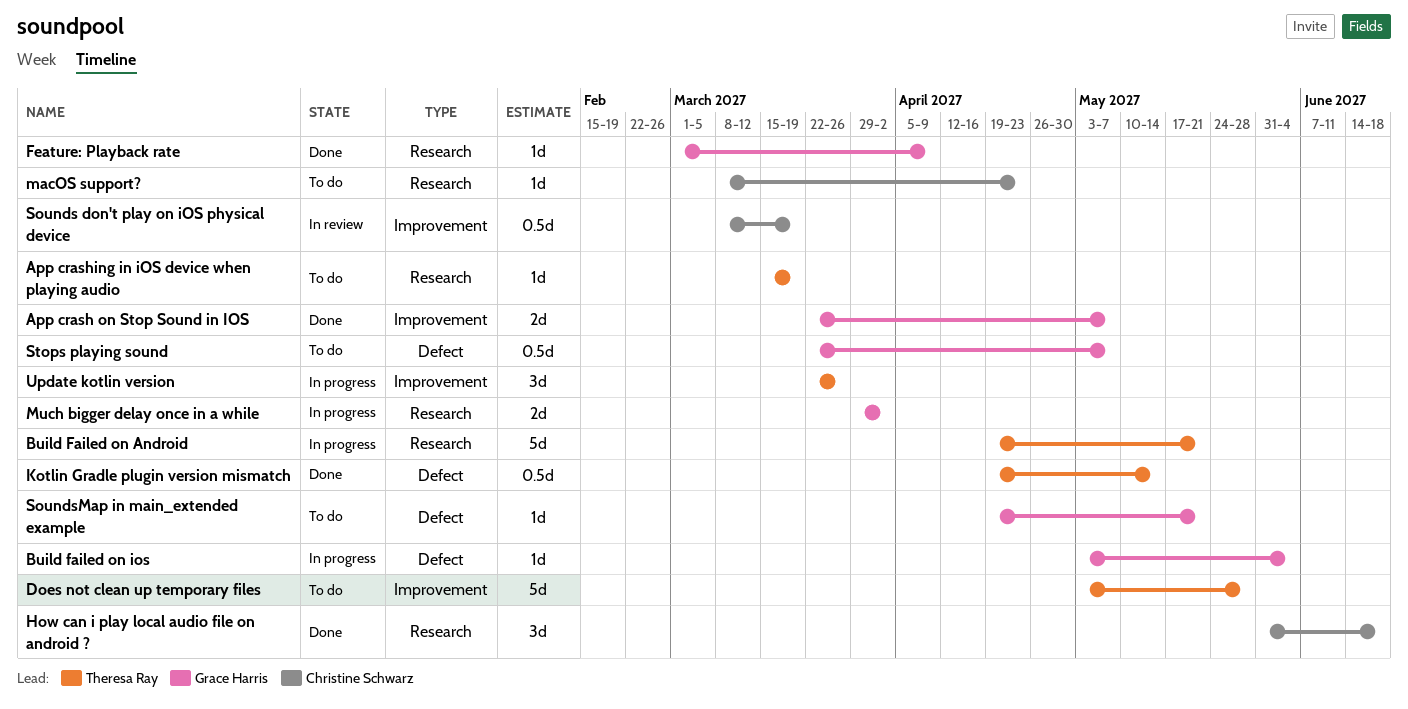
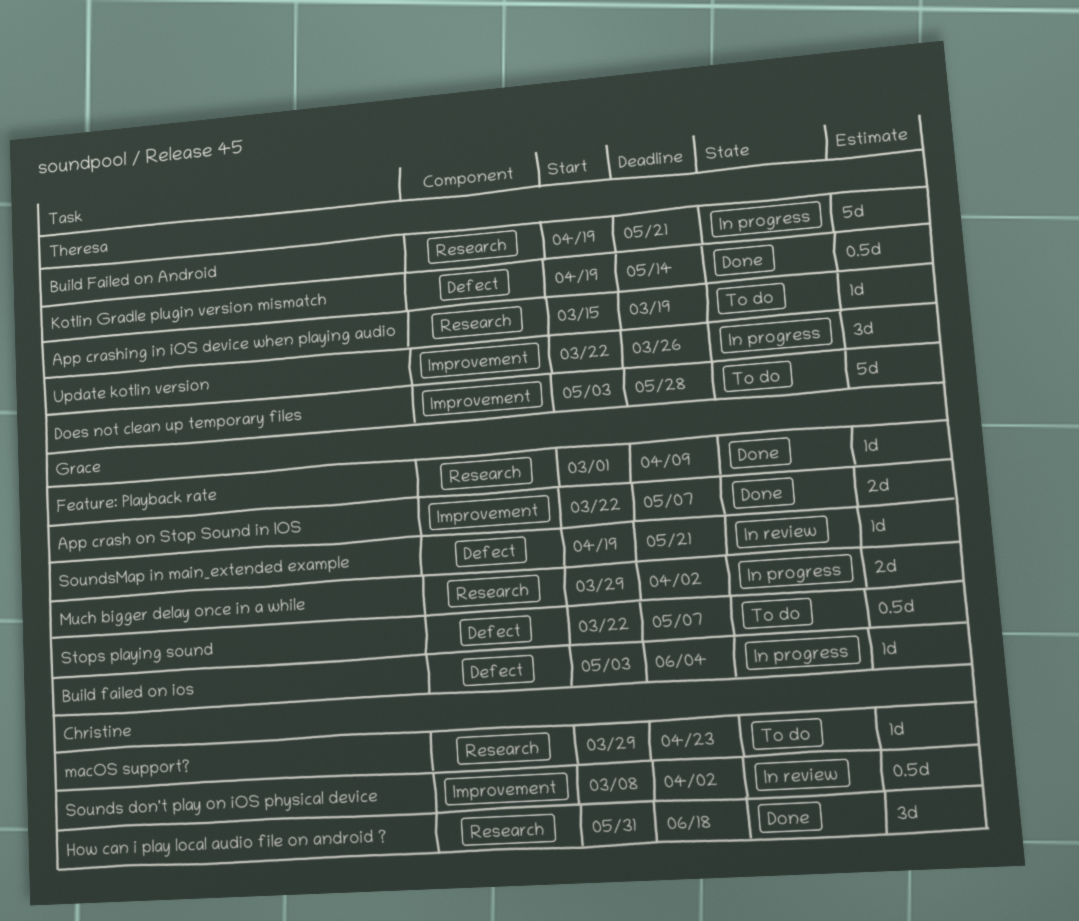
macOS support?, start: Mar 8 -> Mar 29
Sounds don't play on iOS physical device, due: Mar 19 -> Apr 2
SoundsMap in main_extended example, status: To do -> In review

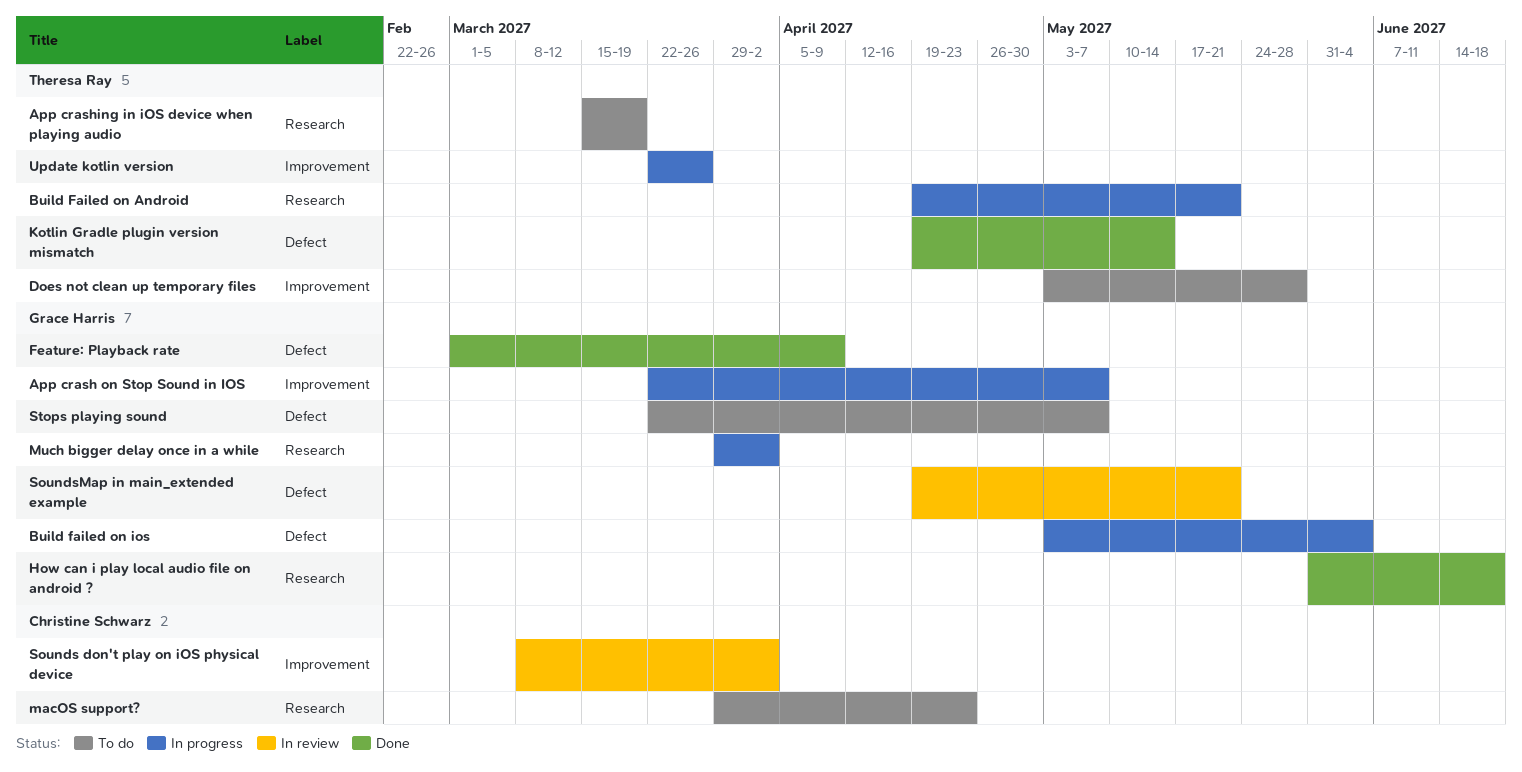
App crash on Stop Sound in IOS, status: Done -> In progress
Feature: Playback rate, label: Research -> Defect
How can i play local audio file on android ?, owner: Christine Schwarz -> Grace Harris

